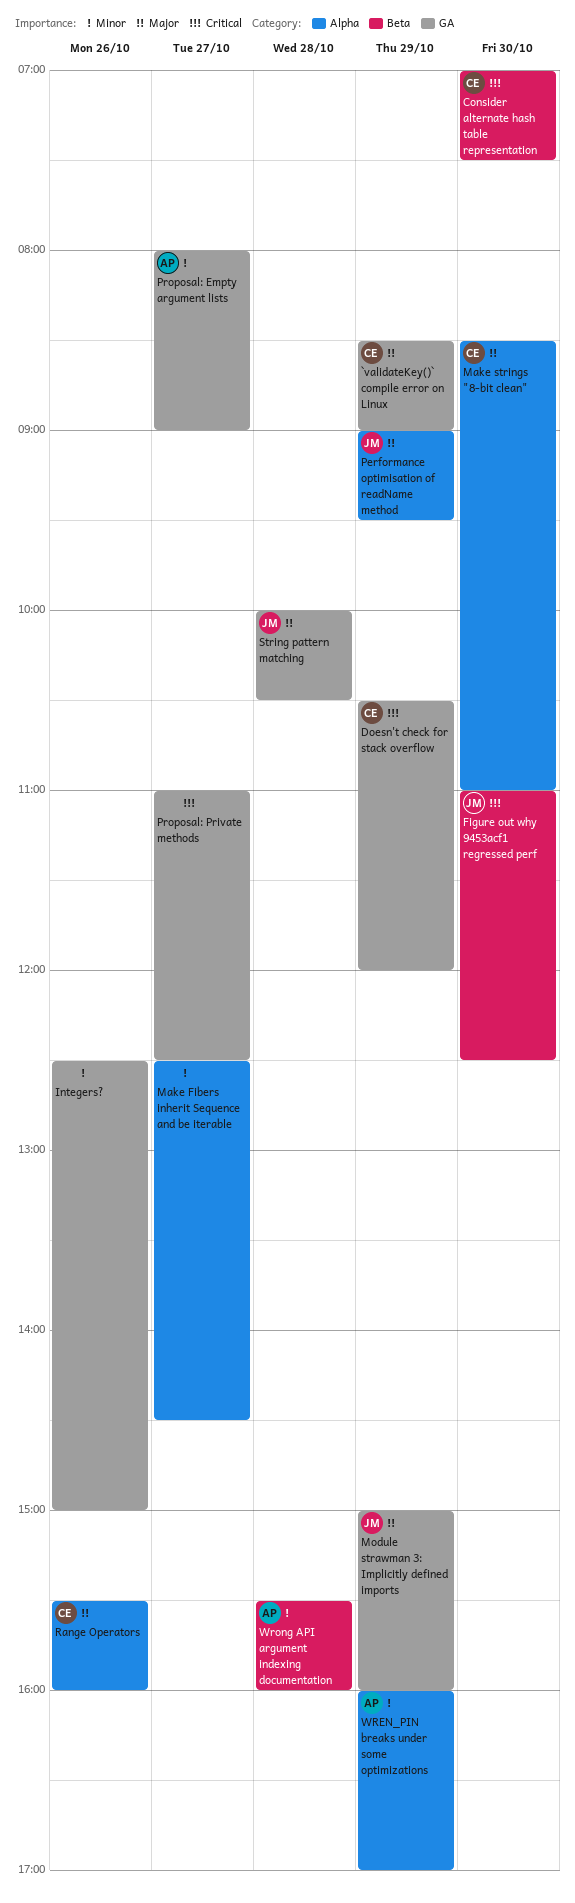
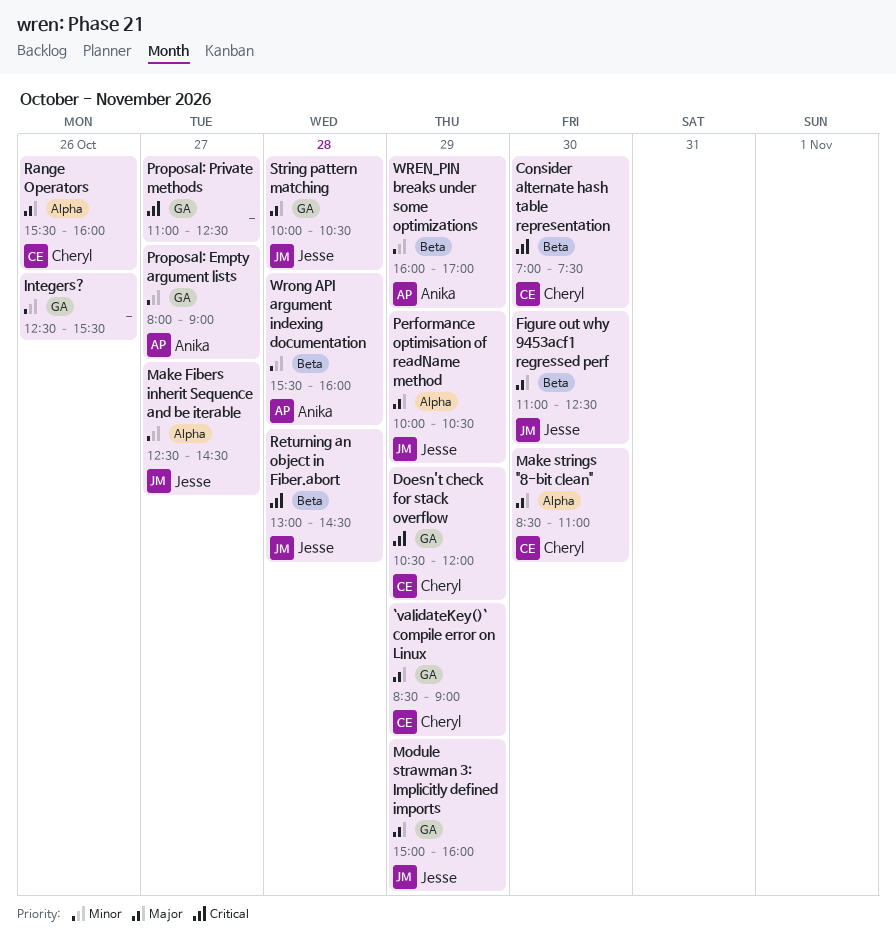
Figure out why 9453acf1 regressed perf, priority: Critical -> Major
Integers?, ends: 15:00 -> 15:30
Make Fibers inherit Sequence and be iterable, owner: none -> Jesse
Performance optimisation of readName method, begins: 09:00 -> 10:00
Performance optimisation of readName method, ends: 09:30 -> 10:30
Returning an object in Fiber.abort: none -> present
WREN_PIN breaks under some optimizations, label: Alpha -> Beta

